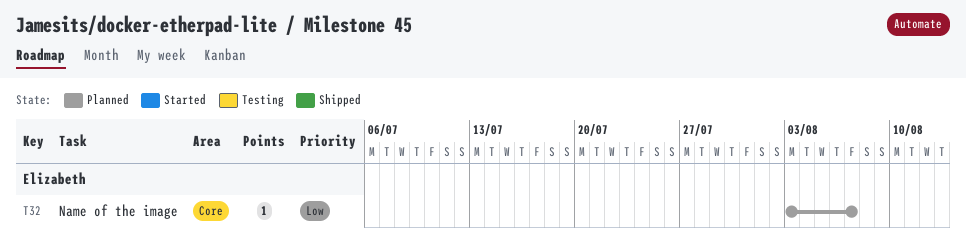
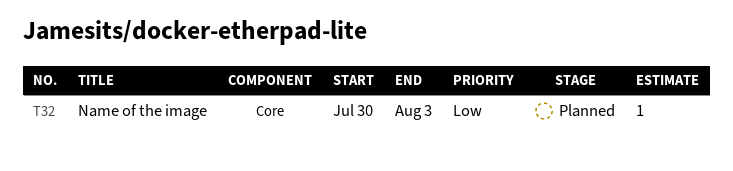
T32, start: Aug 3 -> Jul 30
T32, due: Aug 7 -> Aug 3

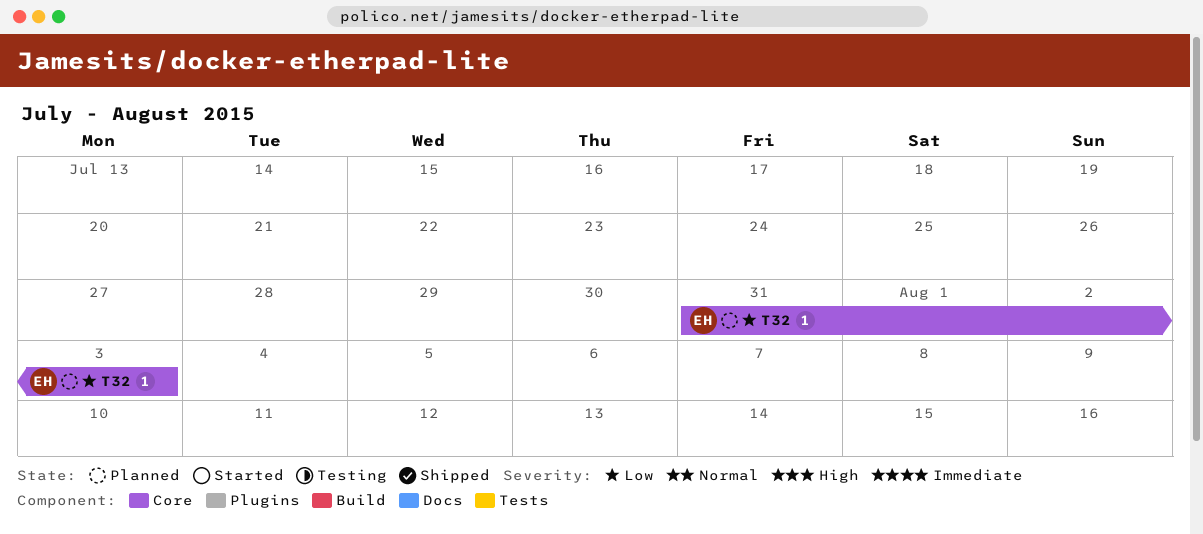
T32, start: Jul 30 -> Jul 31

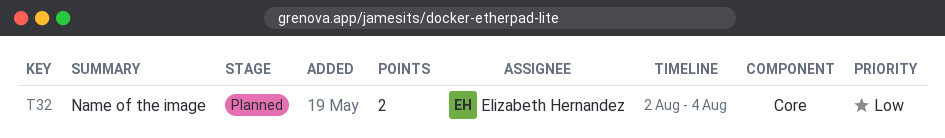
T32, estimate: 1 -> 2
T32, start: Jul 31 -> Aug 2
T32, due: Aug 3 -> Aug 4

